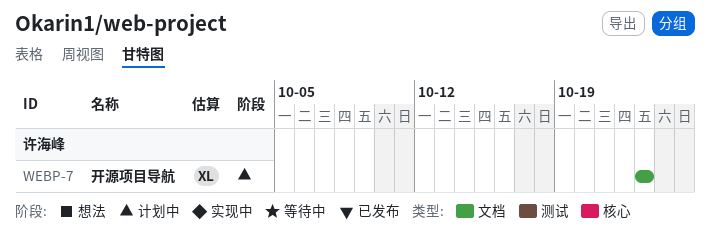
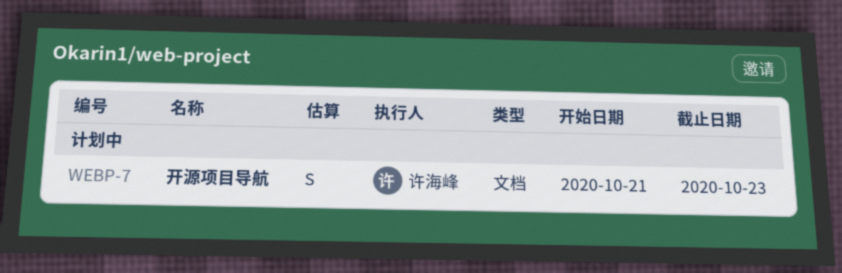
WEBP-7, estimate: XL -> S
WEBP-7, start: Oct 23 -> Oct 21

